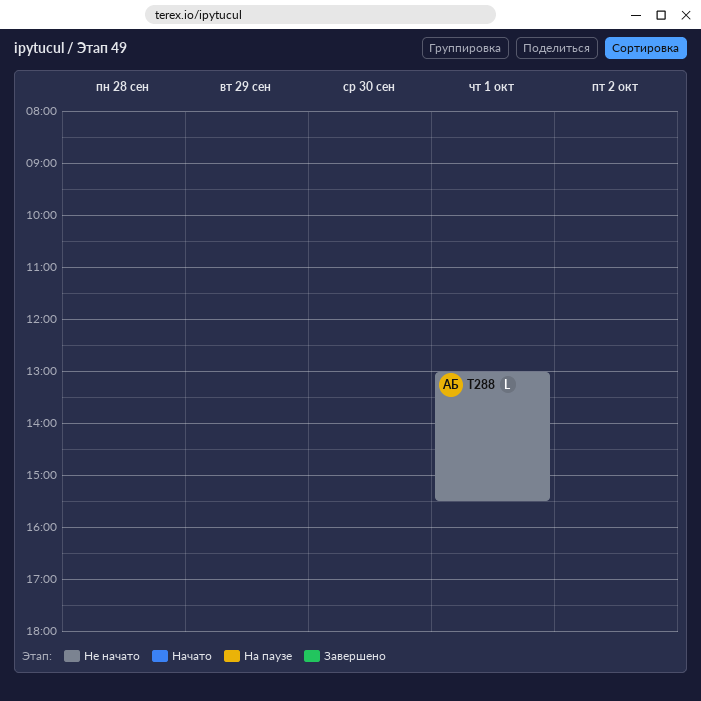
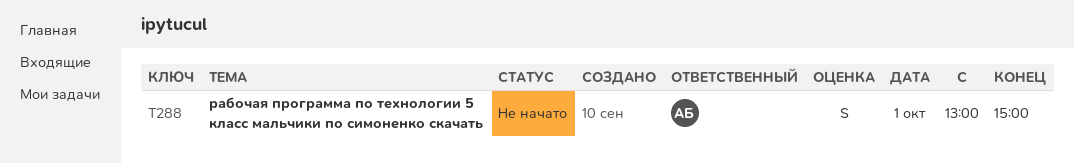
T288, estimate: L -> S
T288, ends: 15:30 -> 15:00

